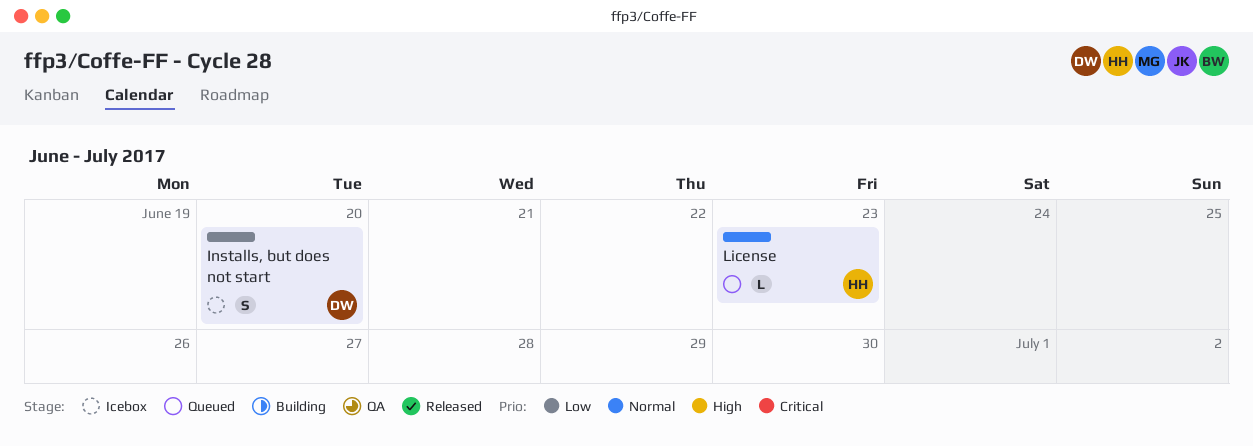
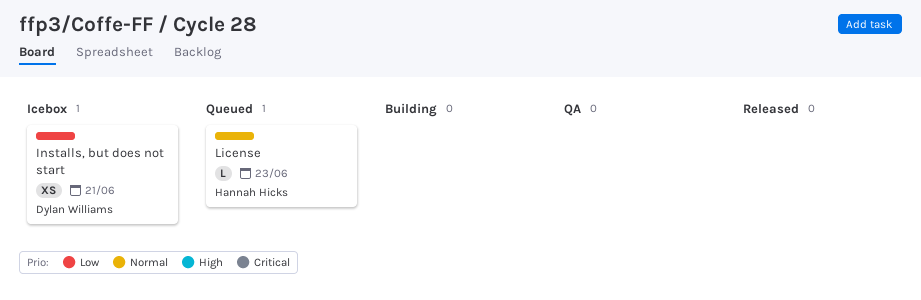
Installs, but does not start, estimate: S -> XS
Installs, but does not start, due: Jun 20 -> Jun 21

